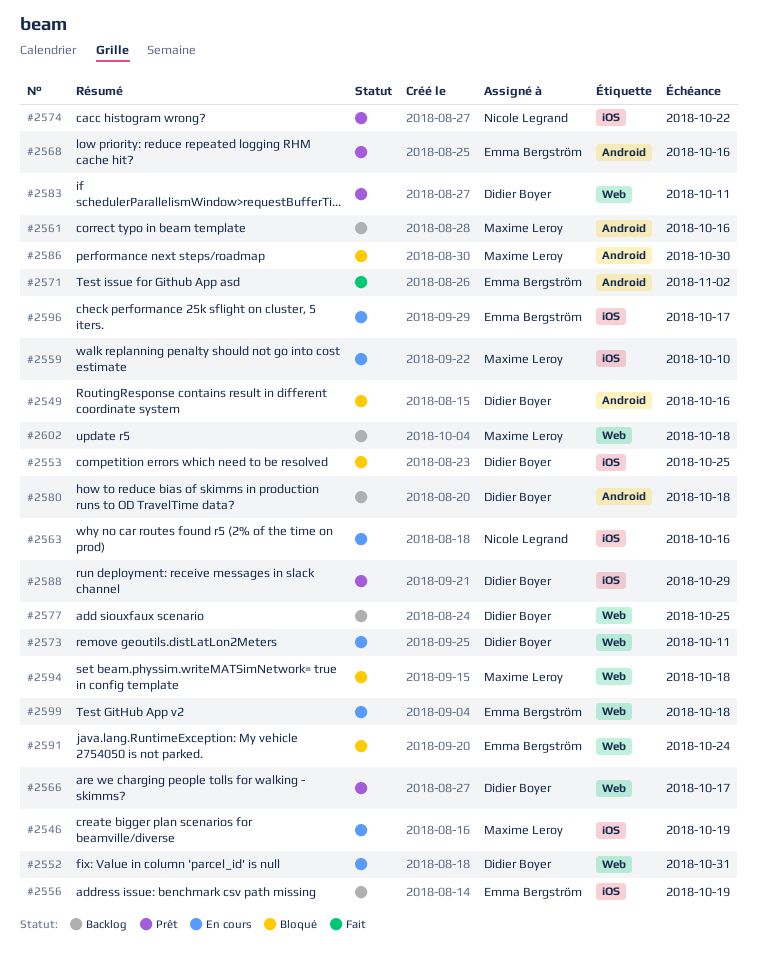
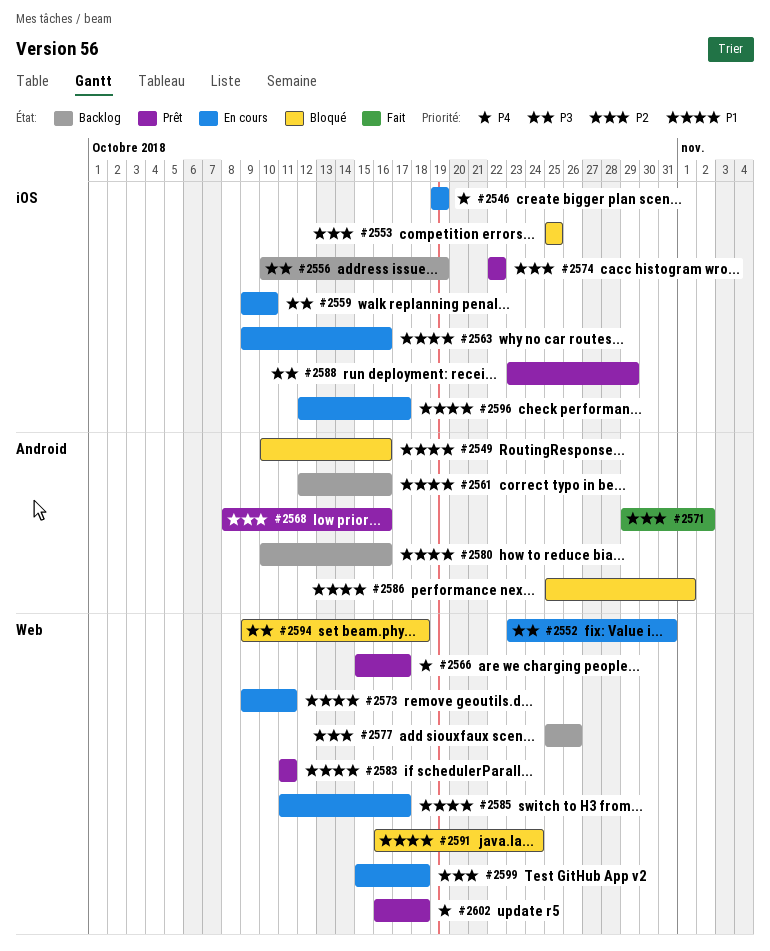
#2577, due: Oct 25 -> Oct 26
#2580, due: Oct 18 -> Oct 16
#2585: none -> present
#2586, due: Oct 30 -> Nov 1
#2602, status: Backlog -> Prêt

